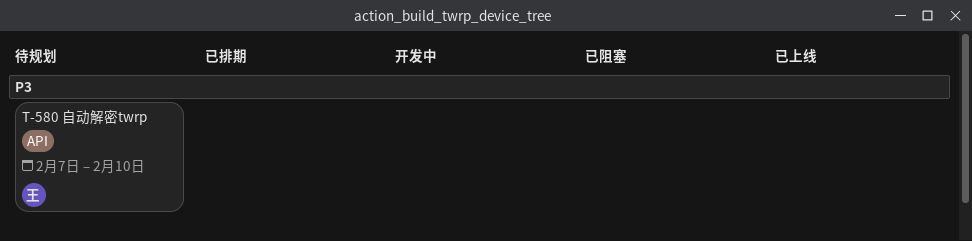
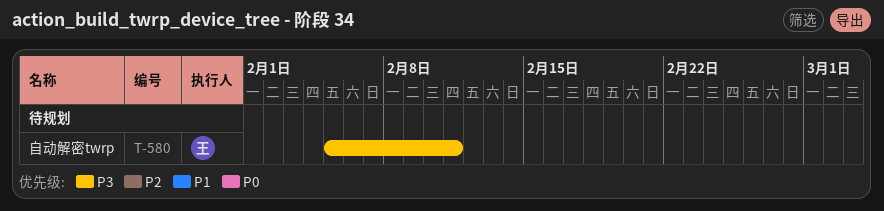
T-580, start: Feb 7 -> Feb 5
T-580, due: Feb 10 -> Feb 11

